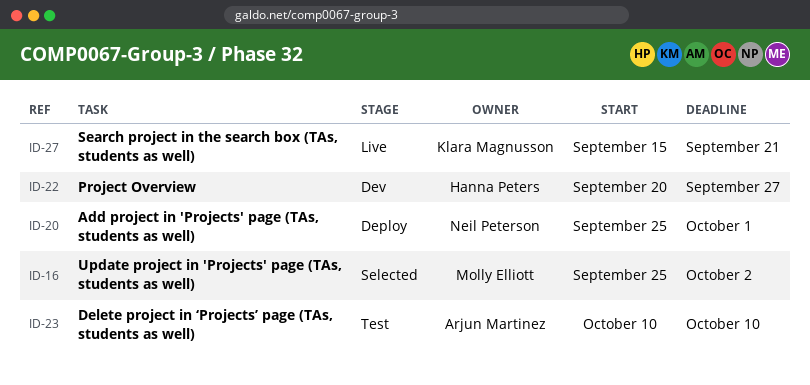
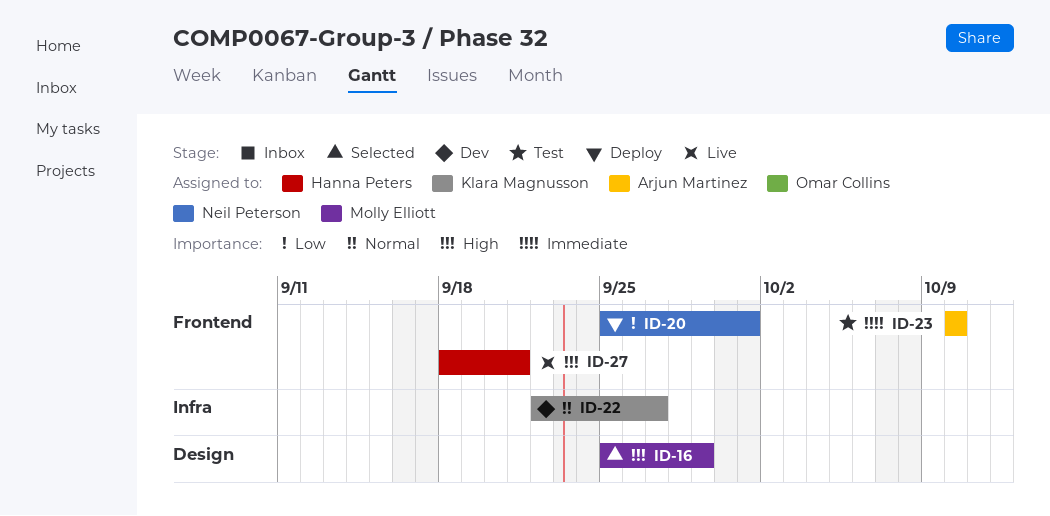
ID-16, due: Oct 2 -> Sep 29
ID-22, owner: Hanna Peters -> Klara Magnusson
ID-22, start: Sep 20 -> Sep 22
ID-27, owner: Klara Magnusson -> Hanna Peters
ID-27, start: Sep 15 -> Sep 18

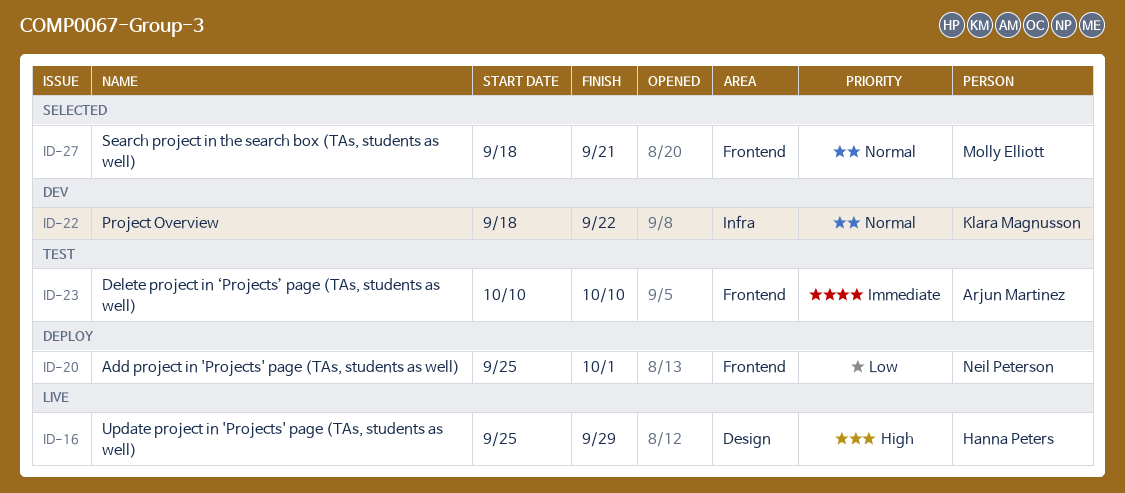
ID-16, status: Selected -> Live
ID-16, owner: Molly Elliott -> Hanna Peters
ID-22, start: Sep 22 -> Sep 18
ID-22, due: Sep 27 -> Sep 22
ID-27, status: Live -> Selected
ID-27, owner: Hanna Peters -> Molly Elliott
ID-27, priority: High -> Normal

